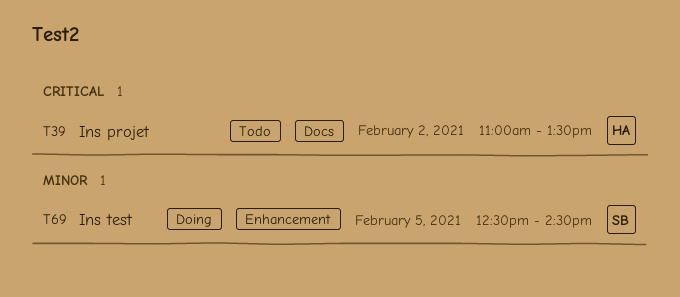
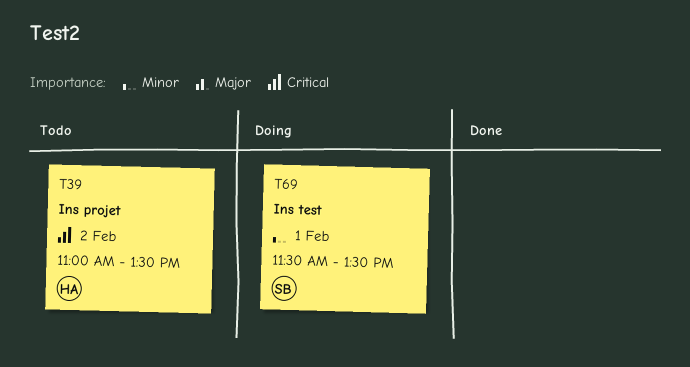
T69, day: Feb 5 -> Feb 1
T69, begins: 12:30 -> 11:30
T69, ends: 14:30 -> 13:30

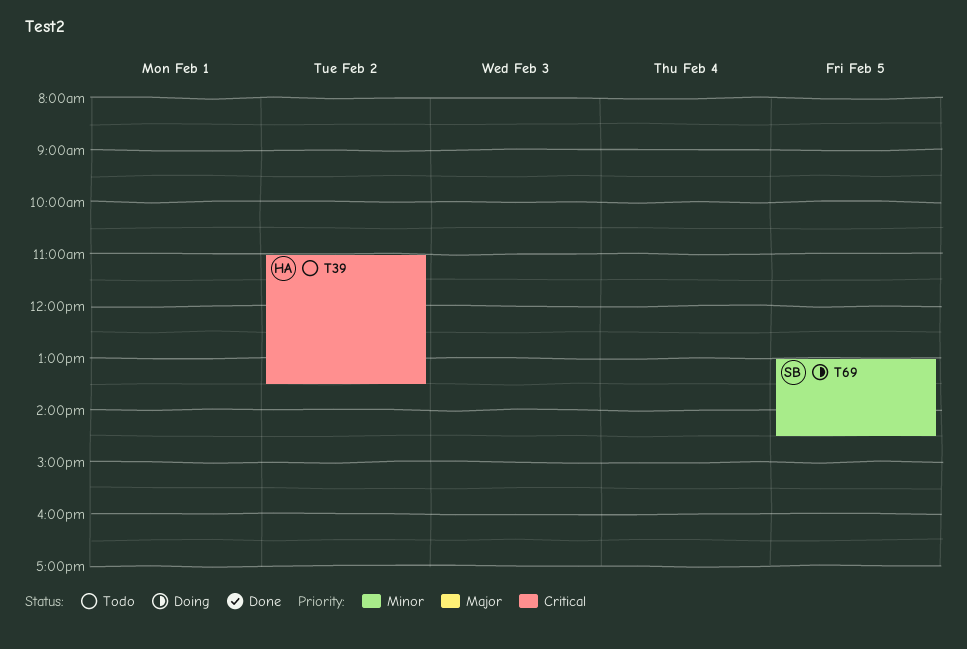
T69, day: Feb 1 -> Feb 5
T69, begins: 11:30 -> 13:00
T69, ends: 13:30 -> 14:30

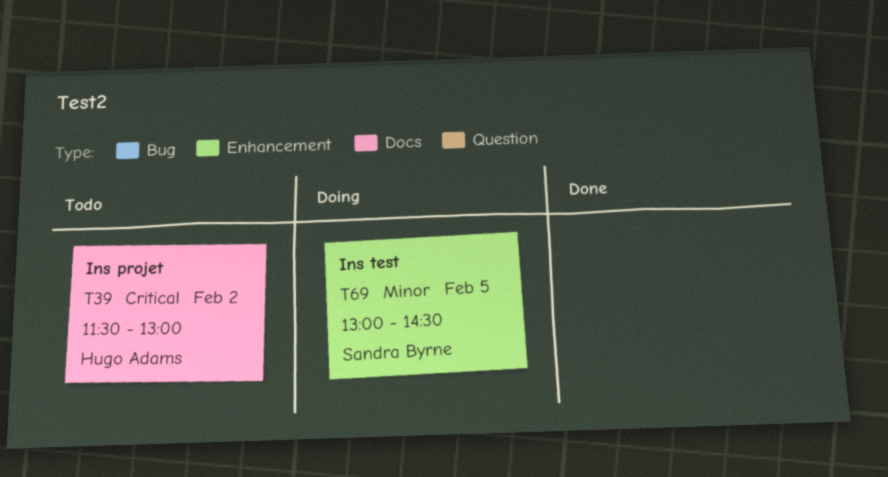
T39, begins: 11:00 -> 11:30
T39, ends: 13:30 -> 13:00

